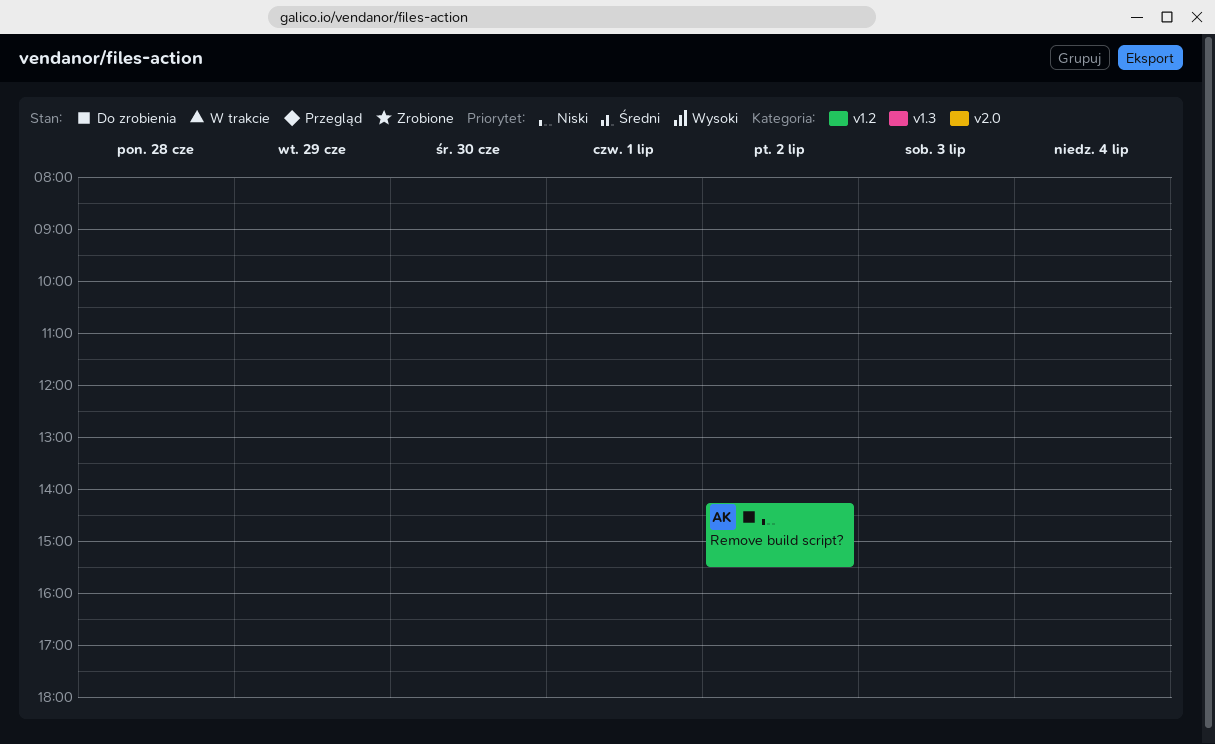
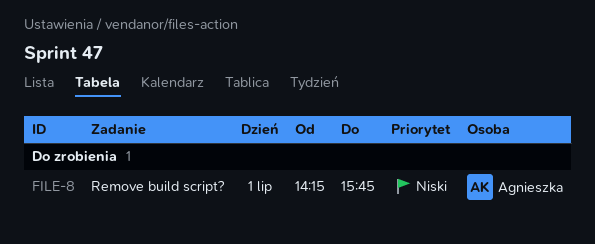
Remove build script?, day: Jul 2 -> Jul 1
Remove build script?, ends: 15:30 -> 15:45

